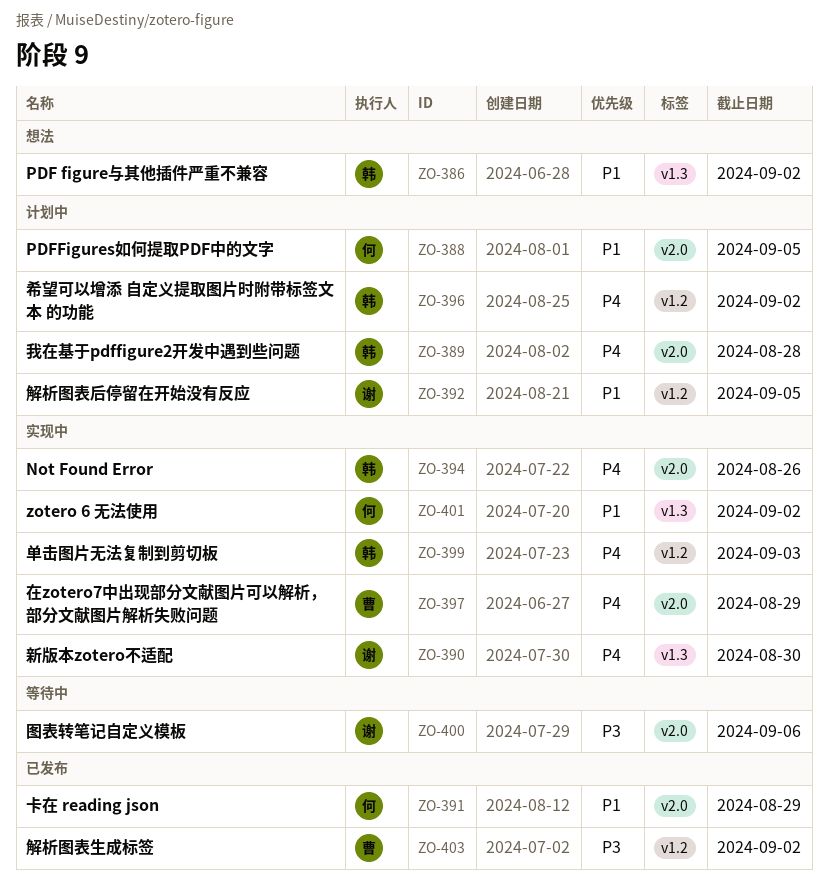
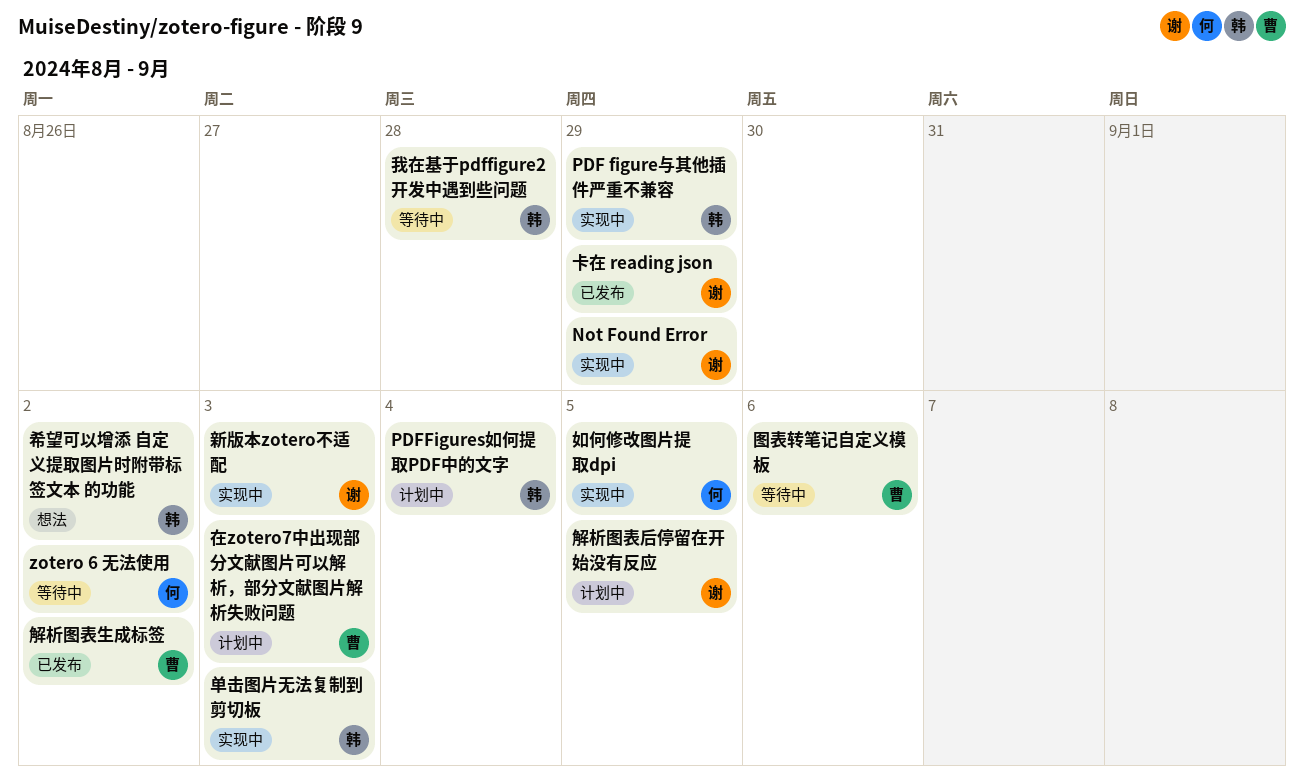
Not Found Error, owner: 韩 -> 谢
Not Found Error, due: Aug 26 -> Aug 29
PDF figure与其他插件严重不兼容, status: 想法 -> 实现中
PDF figure与其他插件严重不兼容, due: Sep 2 -> Aug 29
PDFFigures如何提取PDF中的文字, owner: 何 -> 韩
PDFFigures如何提取PDF中的文字, due: Sep 5 -> Sep 4
zotero 6 无法使用, status: 实现中 -> 等待中
卡在 reading json, owner: 何 -> 谢
图表转笔记自定义模板, owner: 谢 -> 曹
在zotero7中出现部分文献图片可以解析，部分文献图片解析失败问题, status: 实现中 -> 计划中
在zotero7中出现部分文献图片可以解析，部分文献图片解析失败问题, due: Aug 29 -> Sep 3
如何修改图片提取dpi: none -> present
希望可以增添 自定义提取图片时附带标签文本 的功能, status: 计划中 -> 想法
我在基于pdffigure2开发中遇到些问题, status: 计划中 -> 等待中
新版本zotero不适配, due: Aug 30 -> Sep 3

